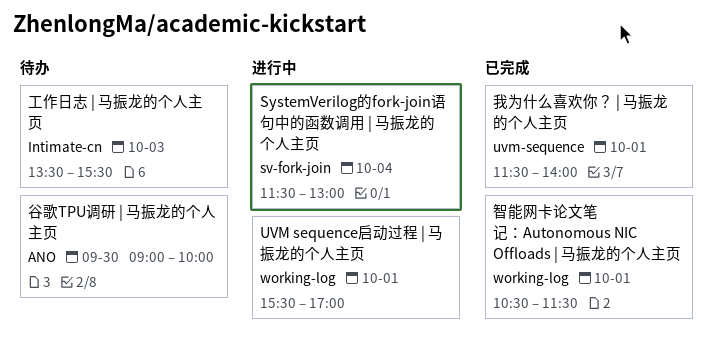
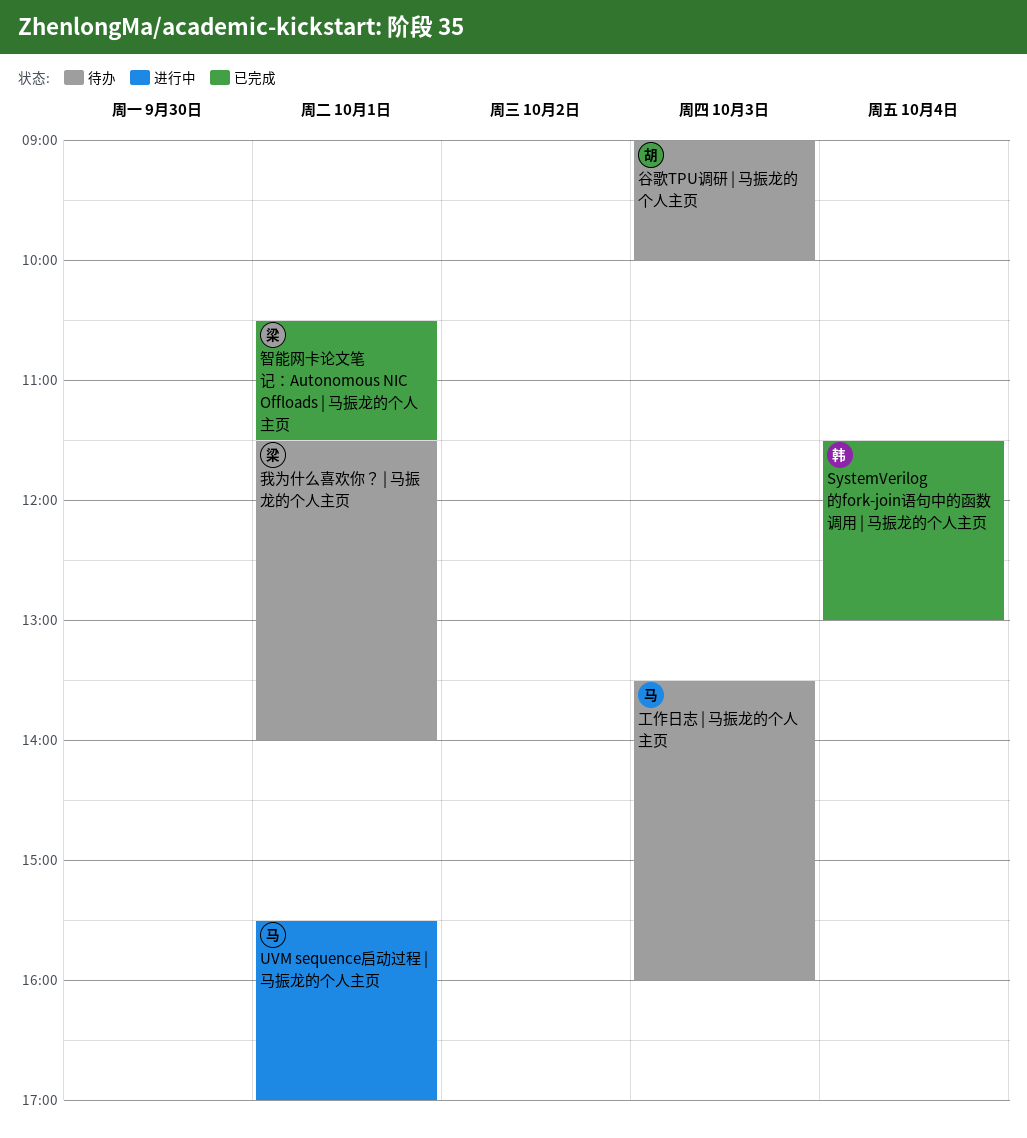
SystemVerilog的fork-join语句中的函数调用 | 马振龙的个人主页, status: 进行中 -> 已完成
工作日志 | 马振龙的个人主页, ends: 15:30 -> 16:00
我为什么喜欢你？ | 马振龙的个人主页, status: 已完成 -> 待办
谷歌TPU调研 | 马振龙的个人主页, day: Sep 30 -> Oct 3

